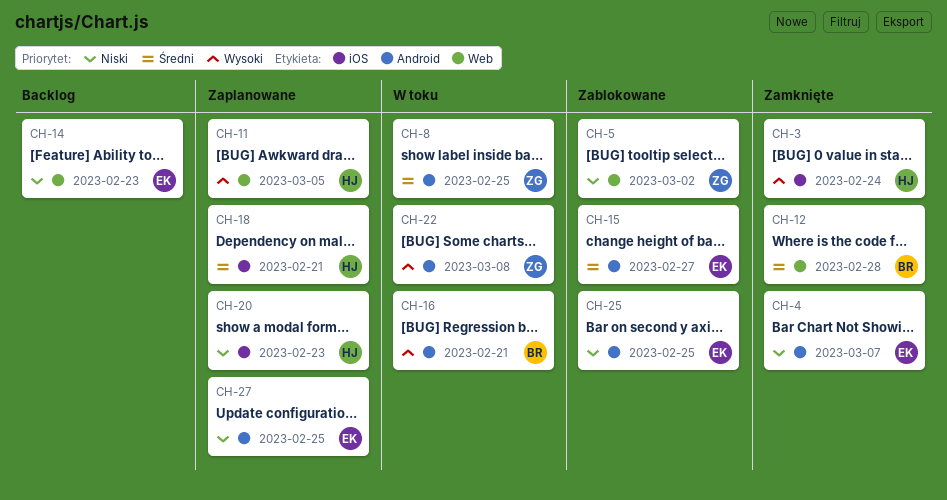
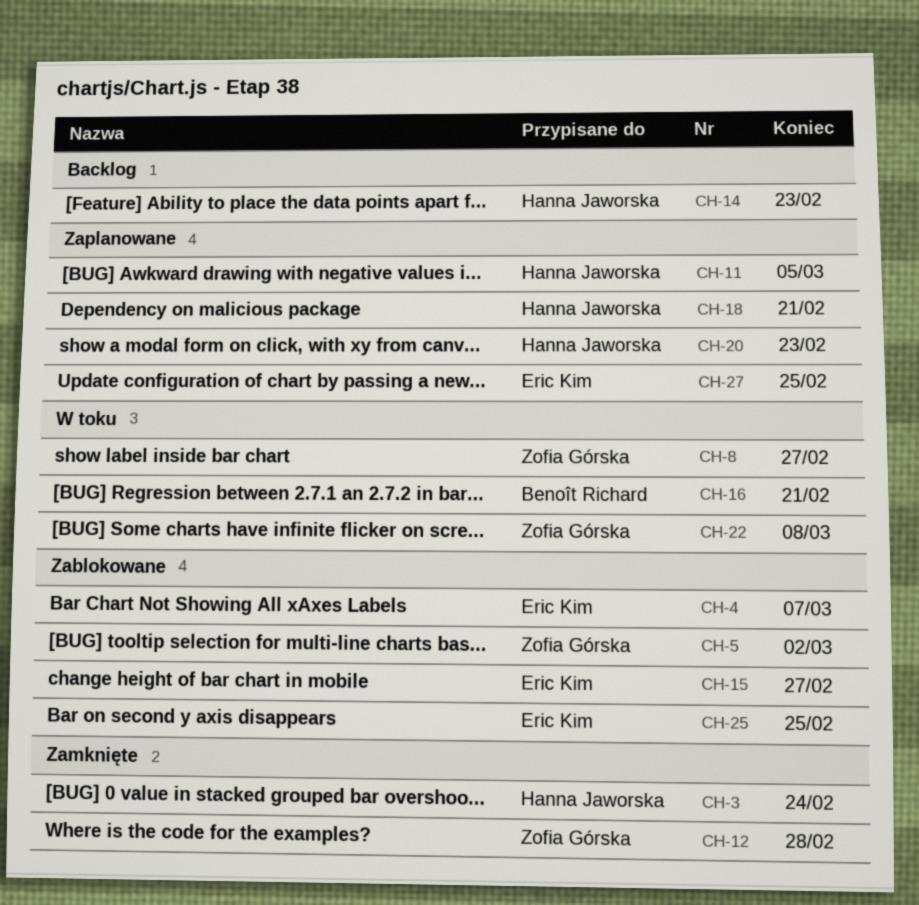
CH-4, status: Zamknięte -> Zablokowane
CH-8, due: Feb 25 -> Feb 27
CH-12, owner: Benoît Richard -> Zofia Górska
CH-14, owner: Eric Kim -> Hanna Jaworska

